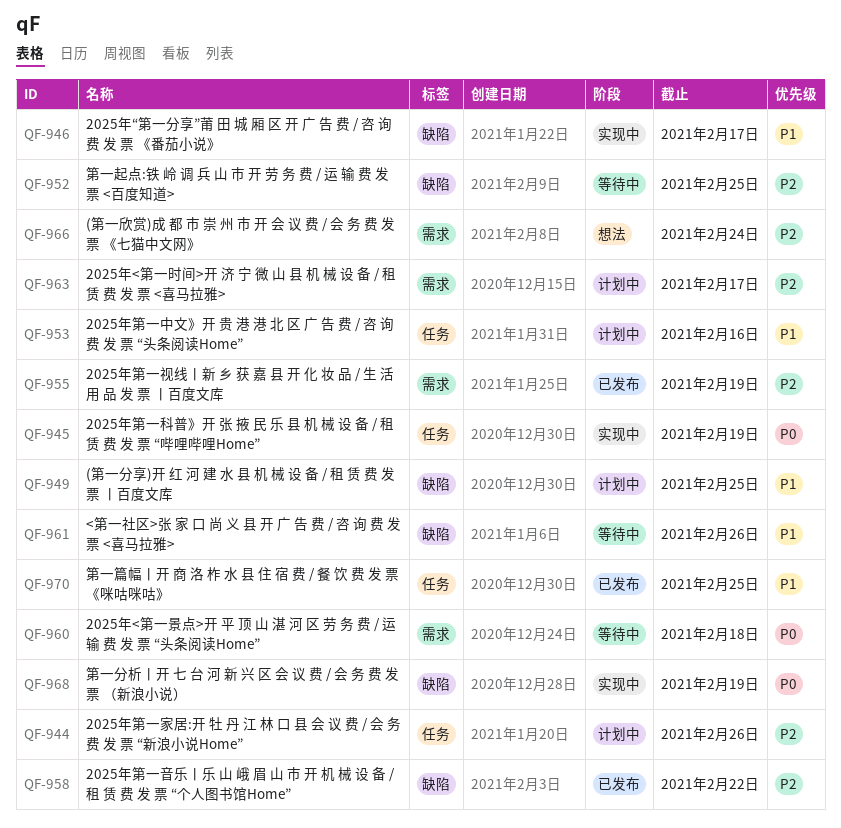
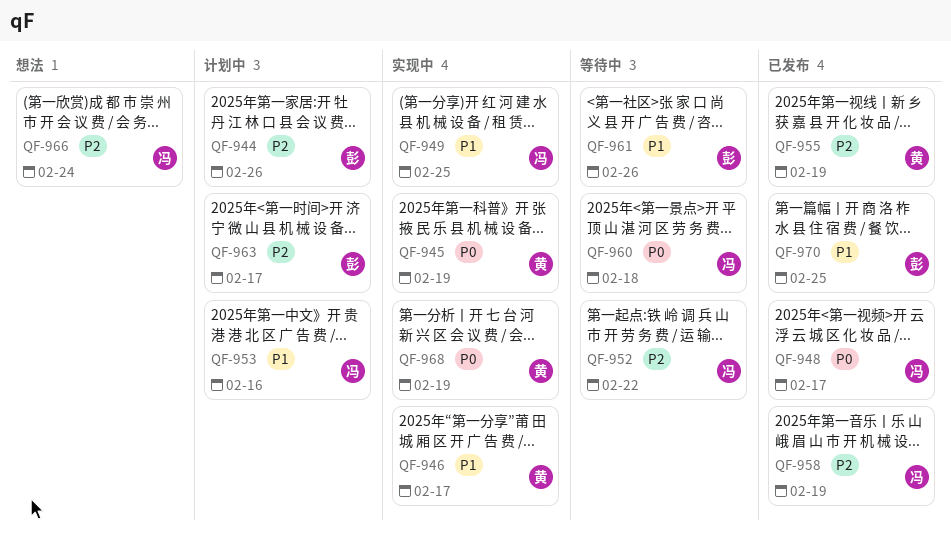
QF-948: none -> present
QF-949, status: 计划中 -> 实现中
QF-952, due: Feb 25 -> Feb 22
QF-958, due: Feb 22 -> Feb 19

